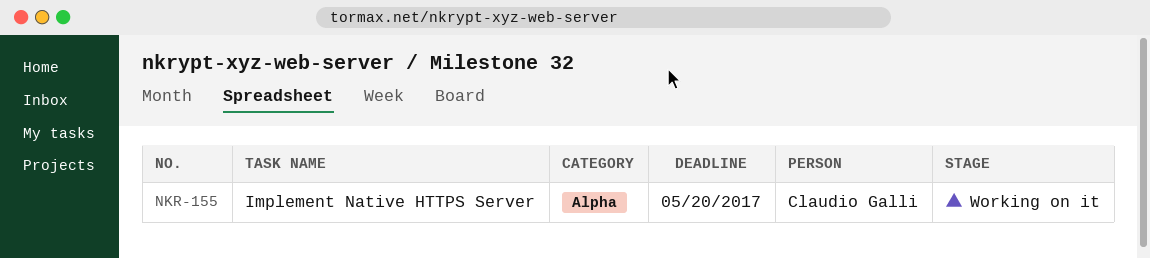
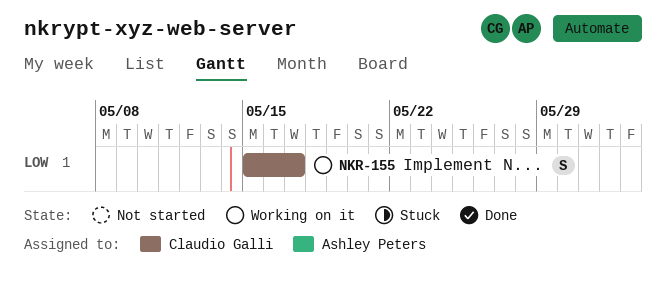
NKR-155, due: May 20 -> May 17

